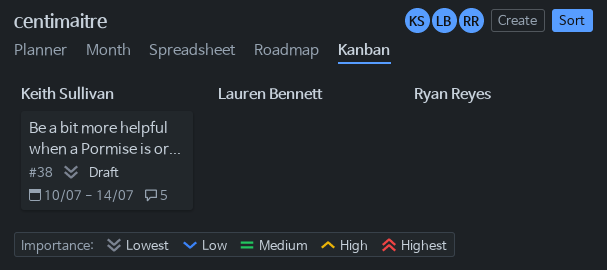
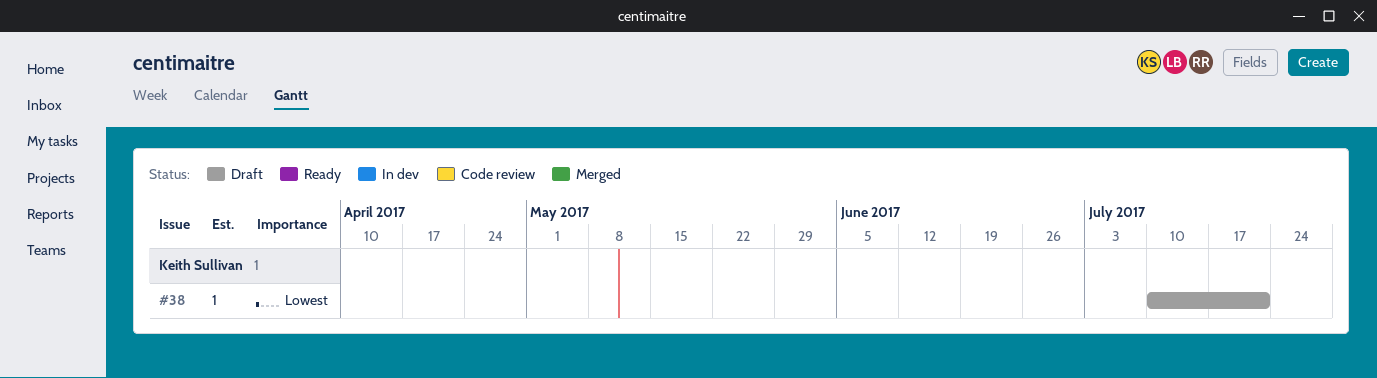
#38, due: Jul 14 -> Jul 21

